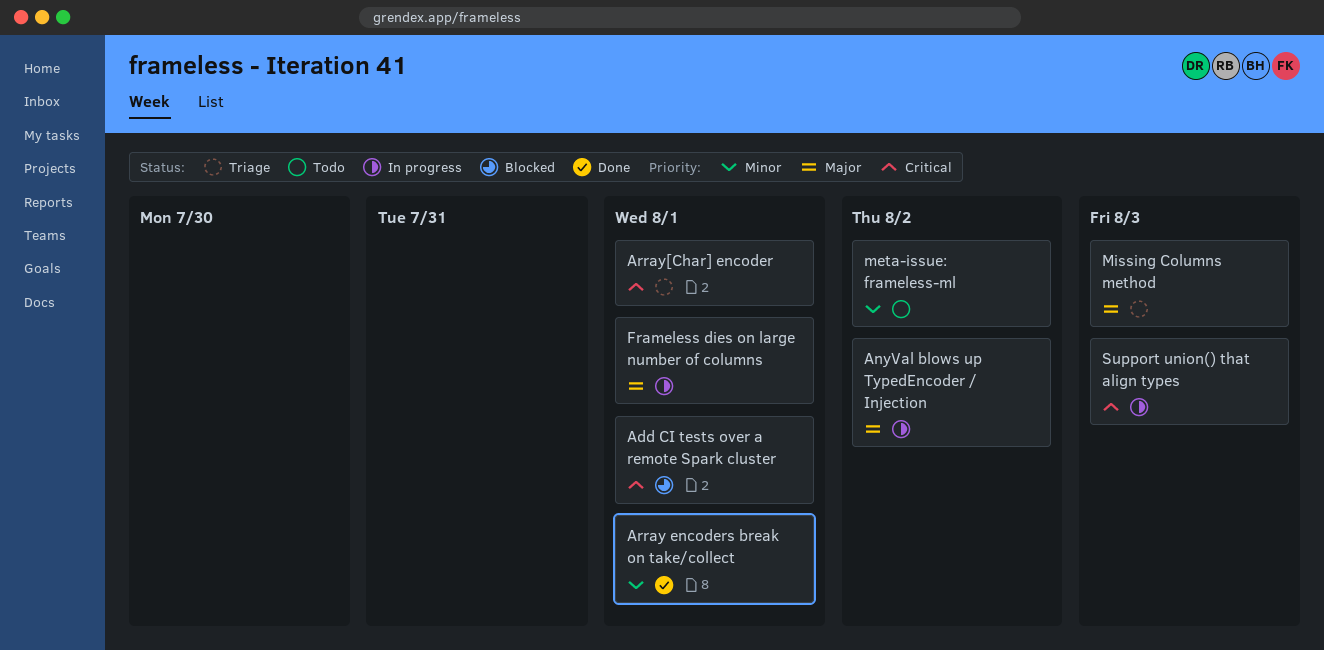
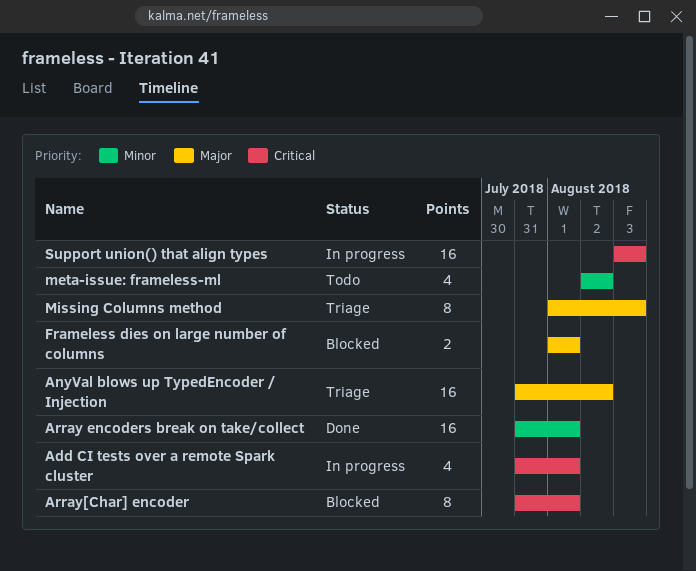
Add CI tests over a remote Spark cluster, status: Blocked -> In progress
AnyVal blows up TypedEncoder / Injection, status: In progress -> Triage
Array[Char] encoder, status: Triage -> Blocked
Frameless dies on large number of columns, status: In progress -> Blocked

